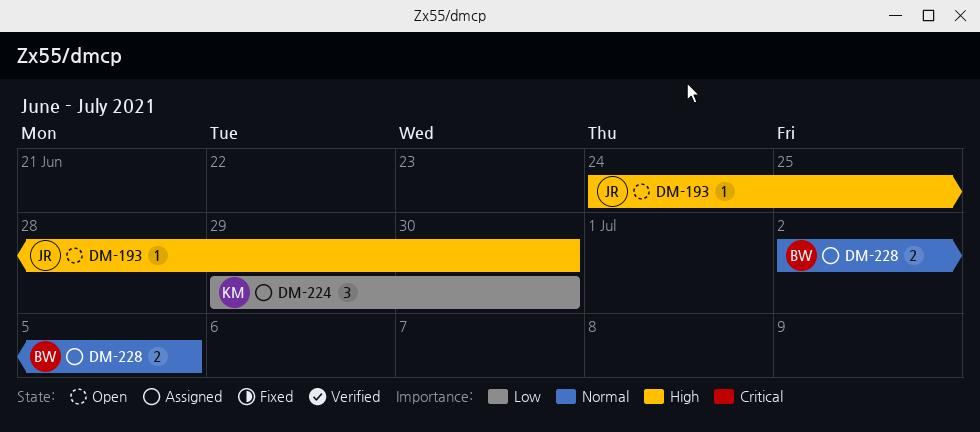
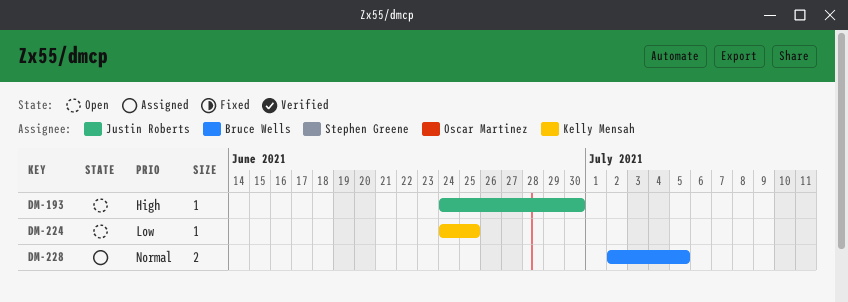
DM-224, status: Assigned -> Open
DM-224, estimate: 3 -> 1
DM-224, start: Jun 29 -> Jun 24
DM-224, due: Jun 30 -> Jun 25

